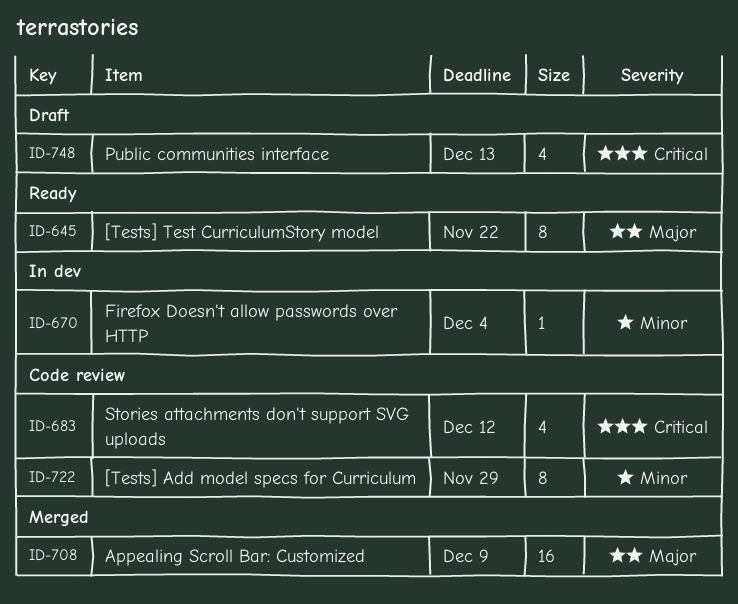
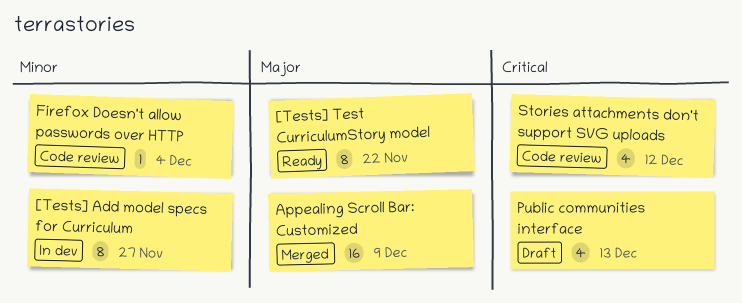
[Tests] Add model specs for Curriculum, status: Code review -> In dev
[Tests] Add model specs for Curriculum, due: Nov 29 -> Nov 27
Firefox Doesn't allow passwords over HTTP, status: In dev -> Code review

